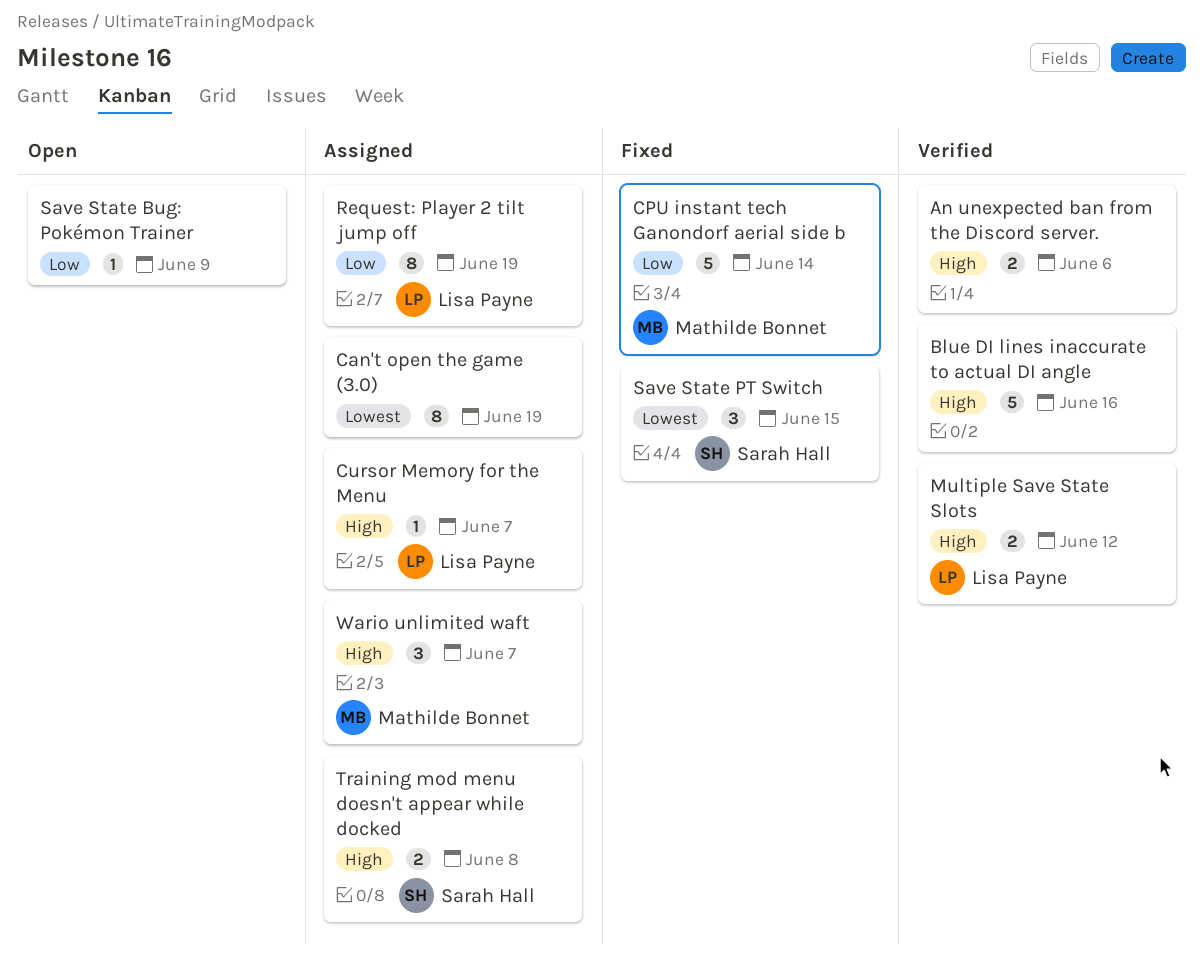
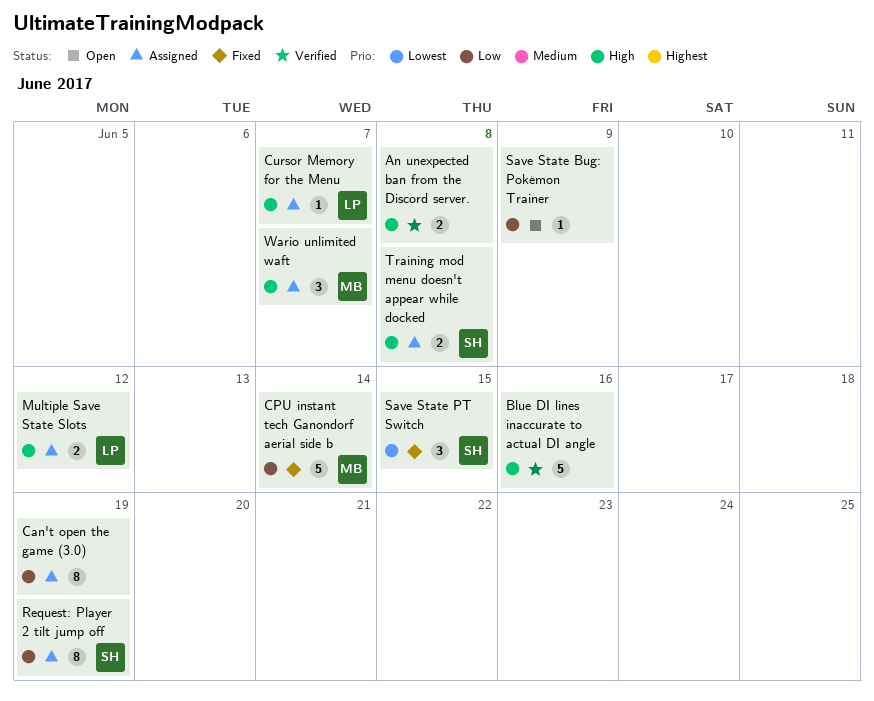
An unexpected ban from the Discord server., due: Jun 6 -> Jun 8
Can't open the game (3.0), priority: Lowest -> Low
Multiple Save State Slots, status: Verified -> Assigned
Request: Player 2 tilt jump off, owner: Lisa Payne -> Sarah Hall

